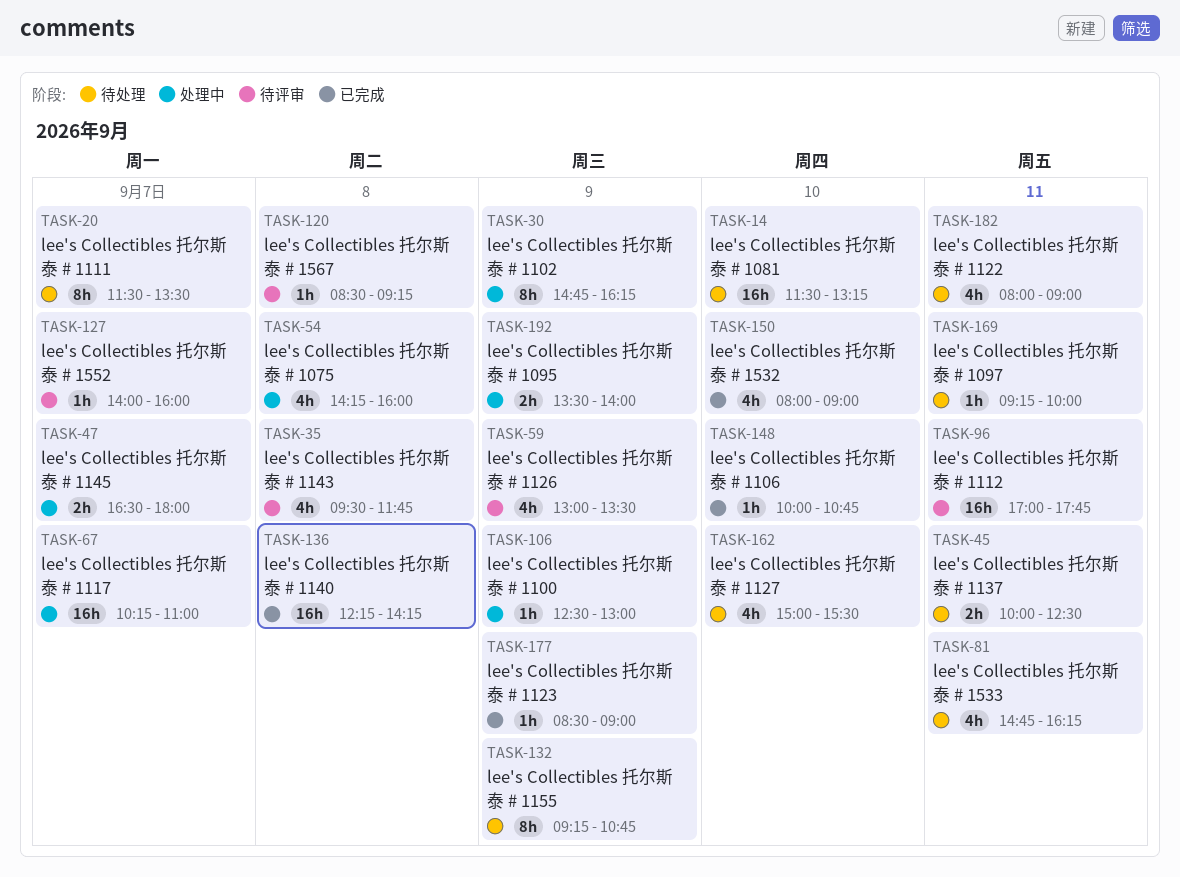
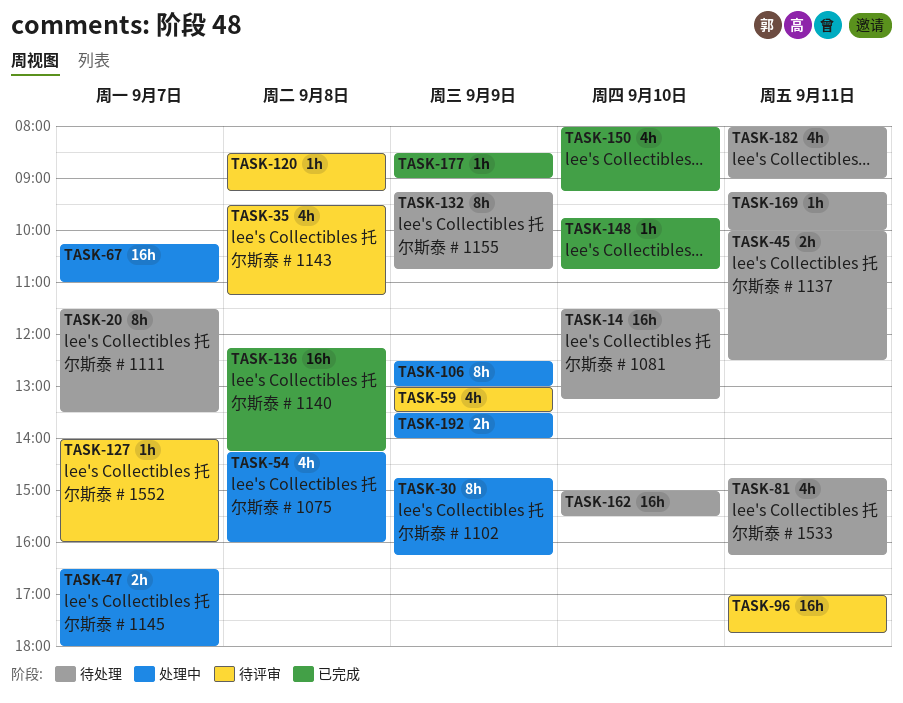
TASK-35, ends: 11:45 -> 11:15
TASK-106, estimate: 1h -> 8h
TASK-148, begins: 10:00 -> 09:45
TASK-150, ends: 09:00 -> 09:15
TASK-162, estimate: 4h -> 16h

